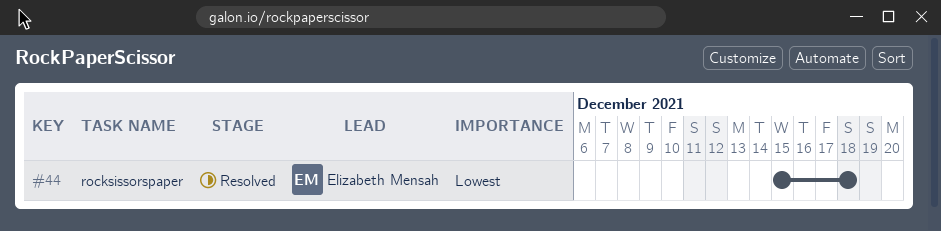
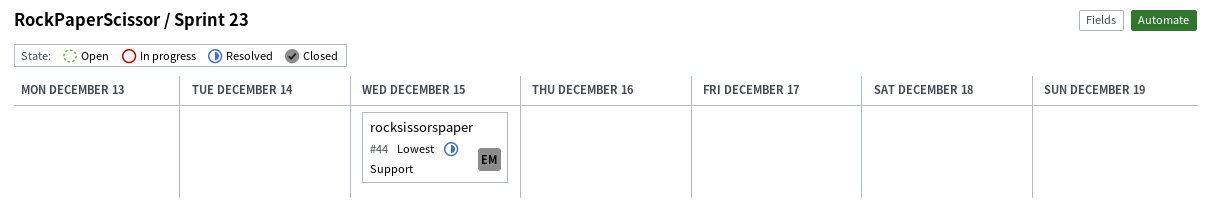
#44, due: Dec 18 -> Dec 15

